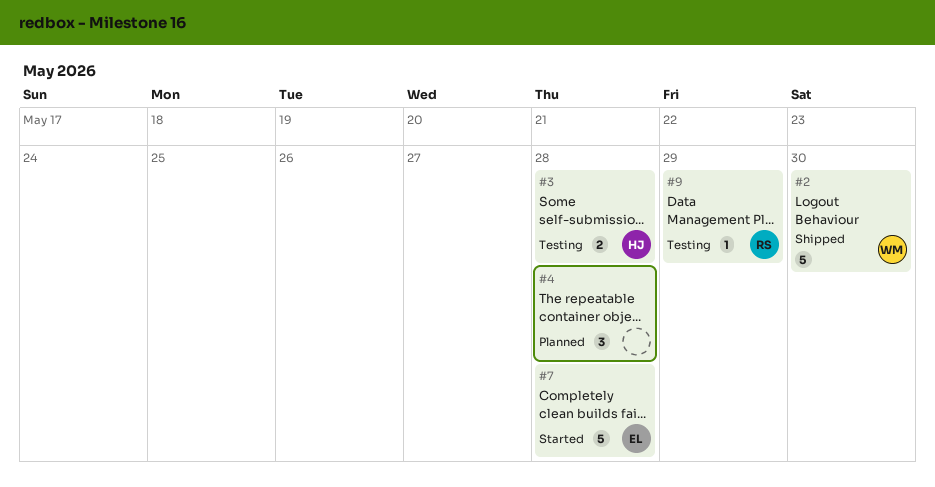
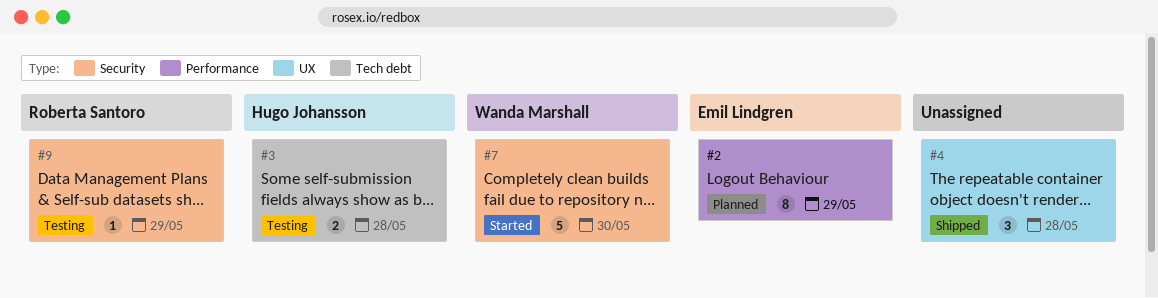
#2, status: Shipped -> Planned
#2, owner: Wanda Marshall -> Emil Lindgren
#2, estimate: 5 -> 8
#2, due: May 30 -> May 29
#4, status: Planned -> Shipped
#7, owner: Emil Lindgren -> Wanda Marshall
#7, due: May 28 -> May 30

